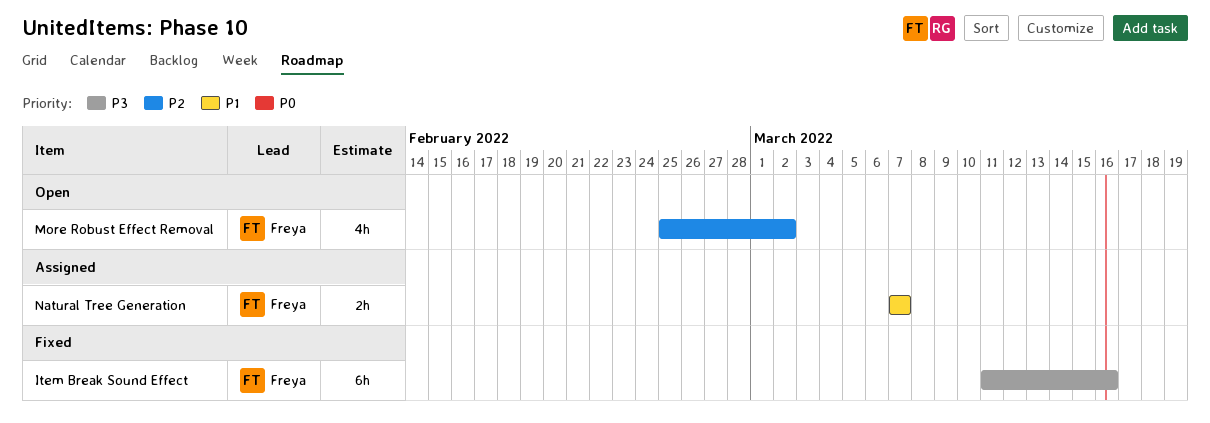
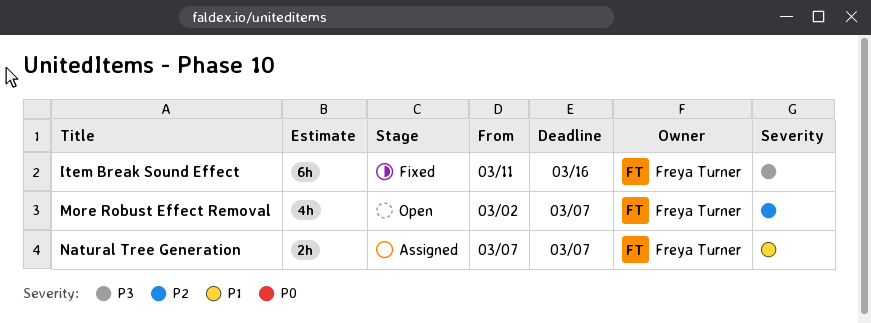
More Robust Effect Removal, start: Feb 25 -> Mar 2
More Robust Effect Removal, due: Mar 2 -> Mar 7

